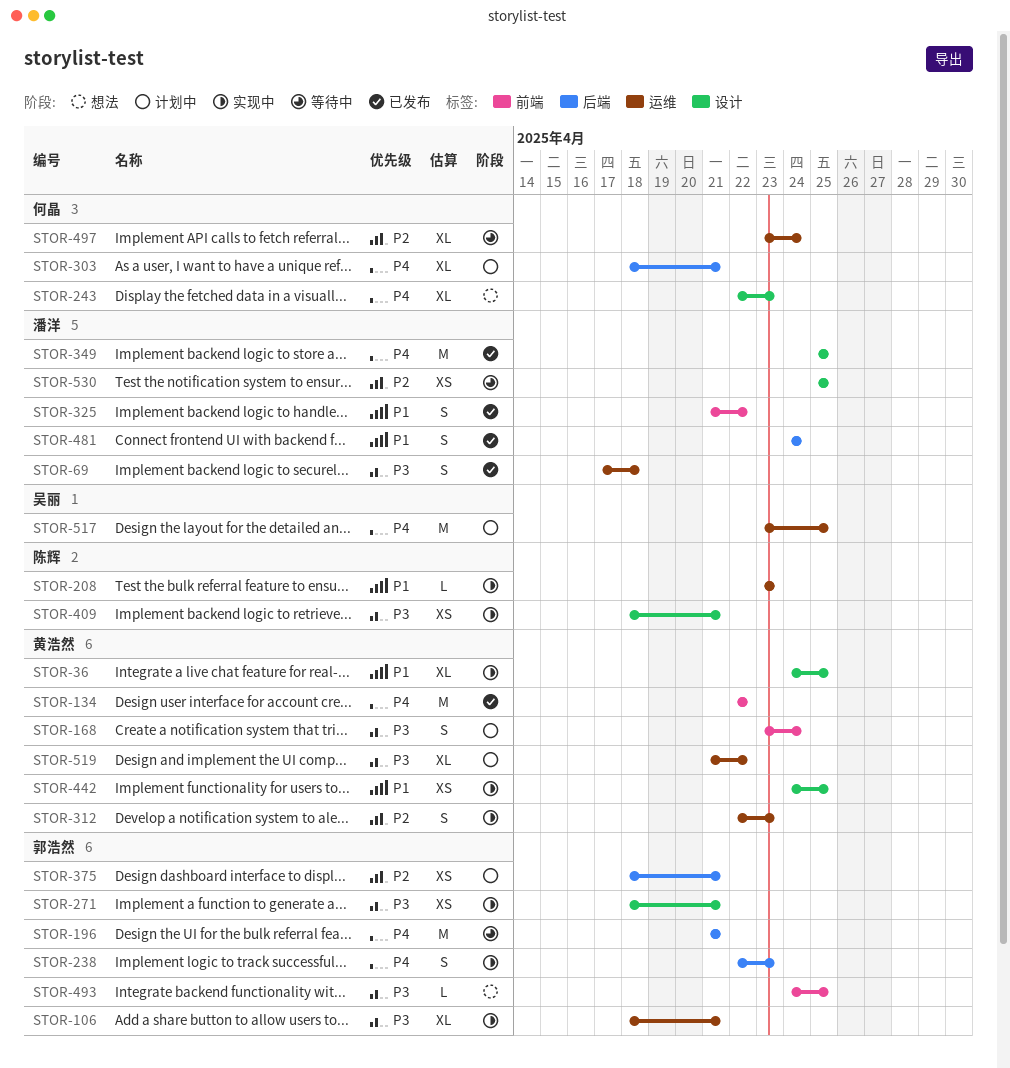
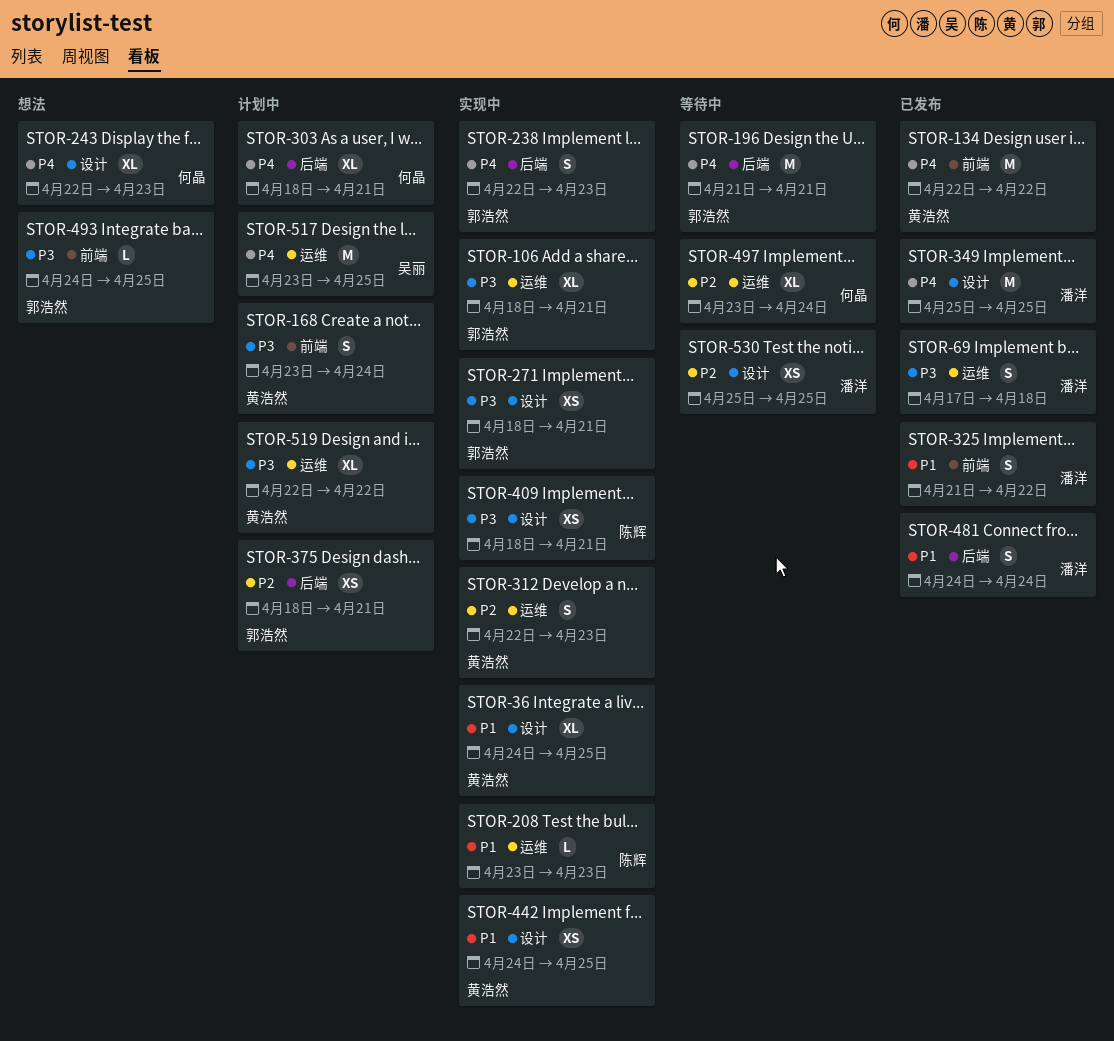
STOR-519, start: Apr 21 -> Apr 22

